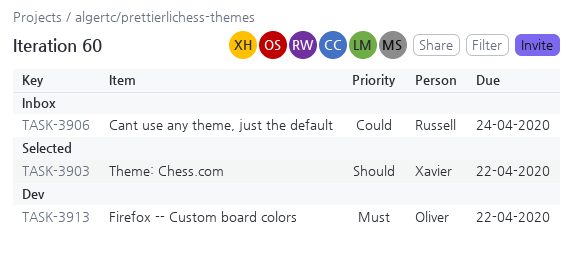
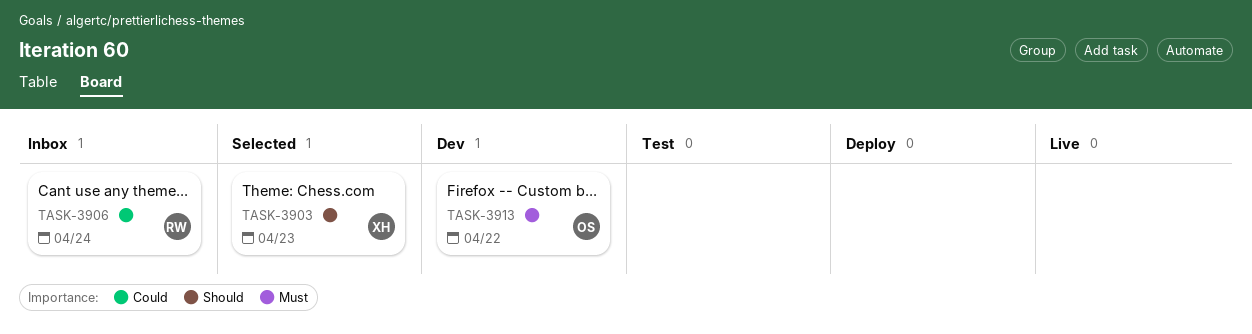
TASK-3903, due: Apr 22 -> Apr 23

